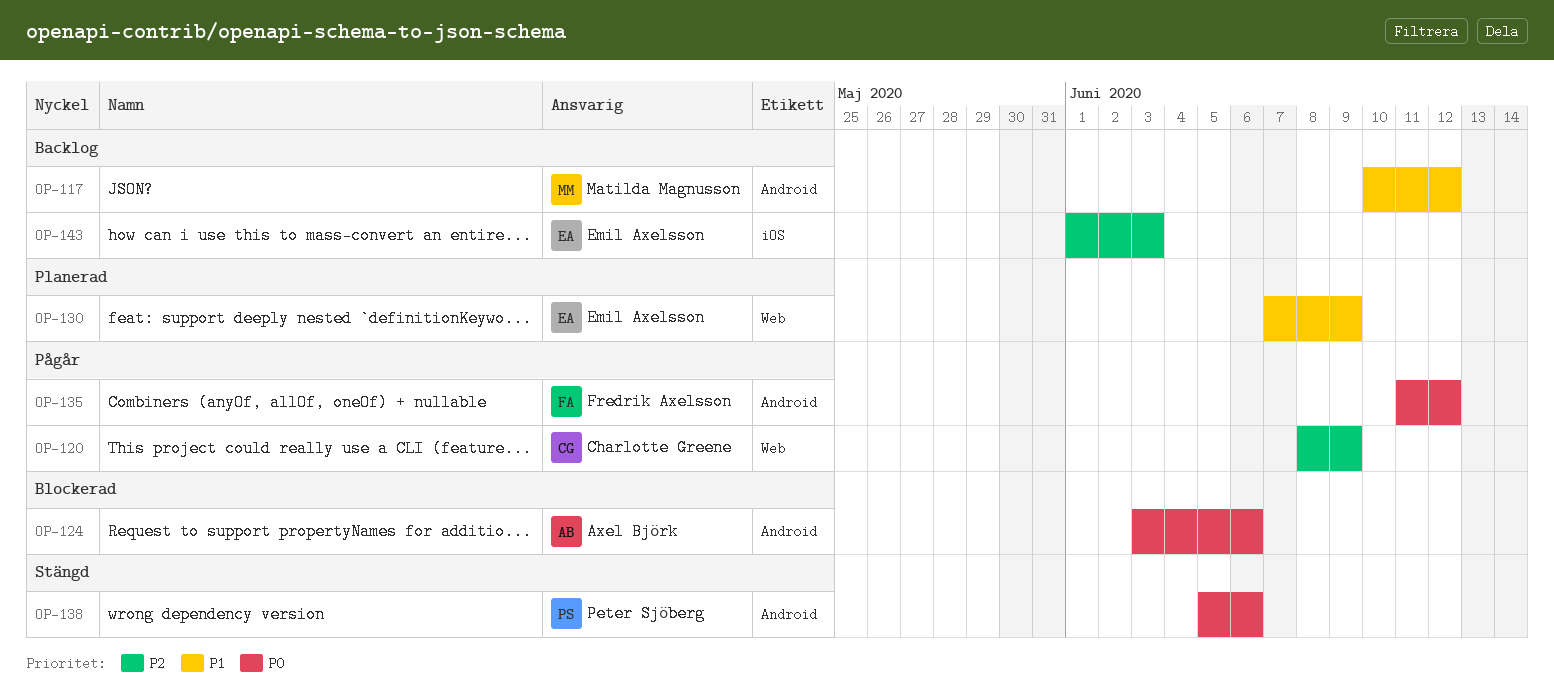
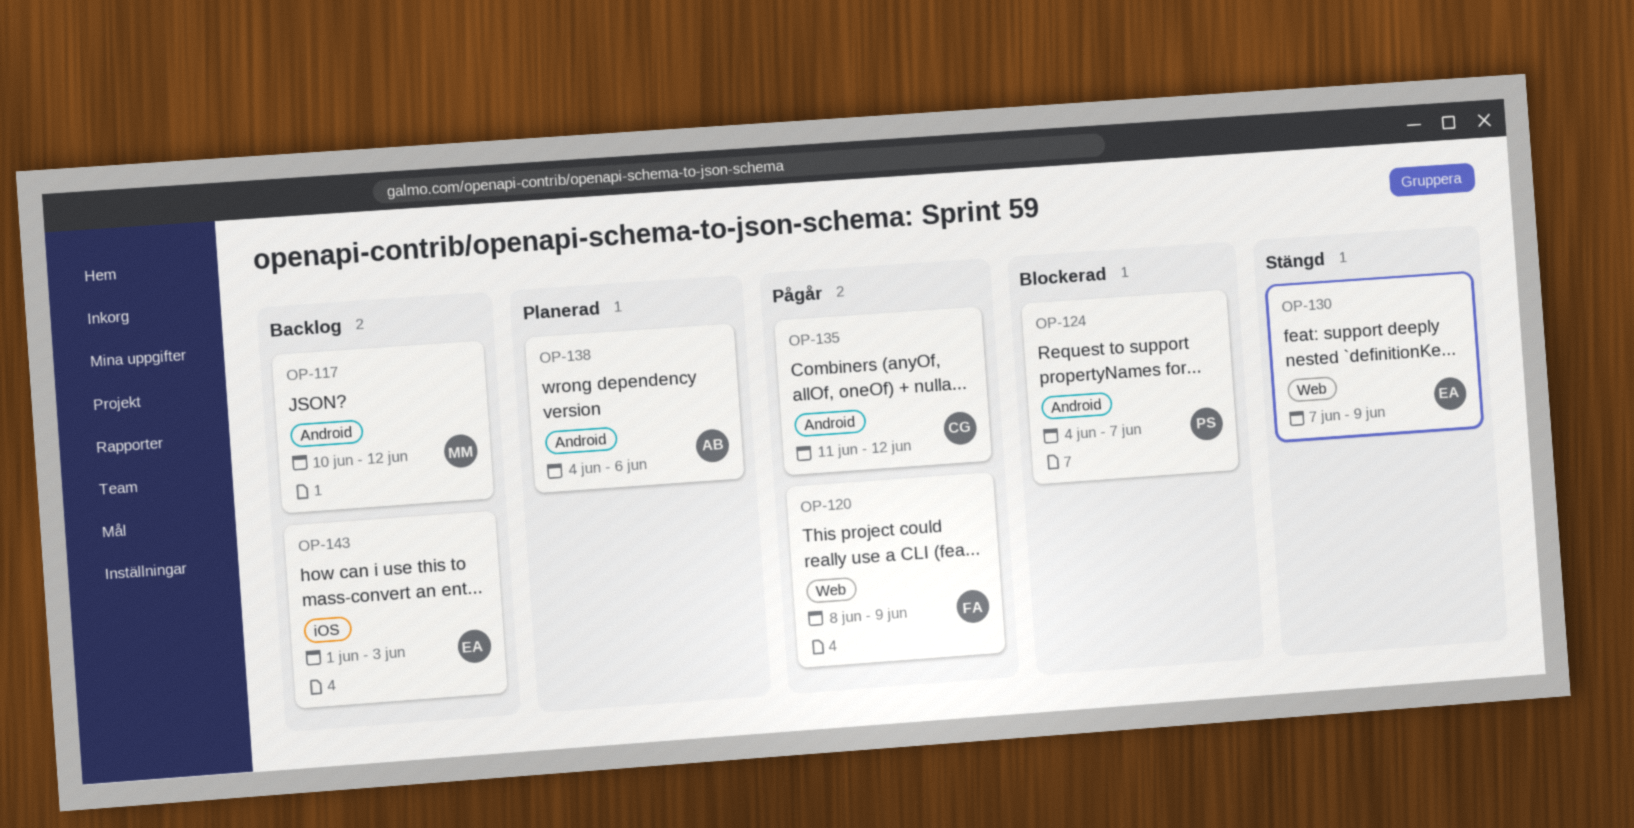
OP-120, owner: Charlotte Greene -> Fredrik Axelsson
OP-124, owner: Axel Björk -> Peter Sjöberg
OP-124, start: Jun 3 -> Jun 4
OP-124, due: Jun 6 -> Jun 7
OP-130, status: Planerad -> Stängd
OP-135, owner: Fredrik Axelsson -> Charlotte Greene
OP-138, status: Stängd -> Planerad
OP-138, owner: Peter Sjöberg -> Axel Björk
OP-138, start: Jun 5 -> Jun 4

